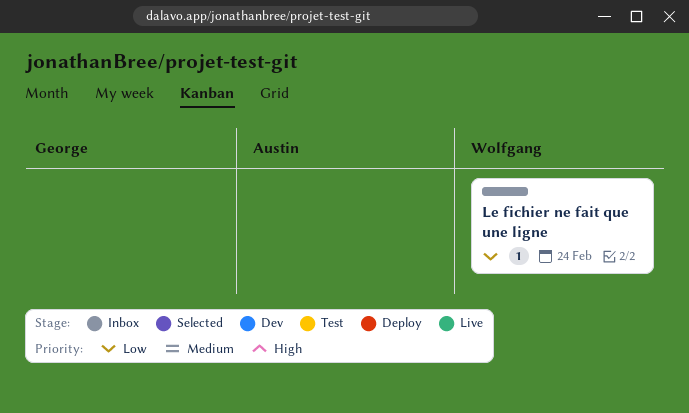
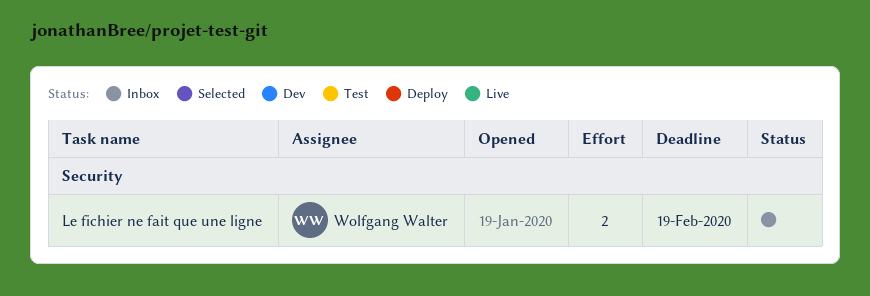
Le fichier ne fait que une ligne, estimate: 1 -> 2
Le fichier ne fait que une ligne, due: Feb 24 -> Feb 19

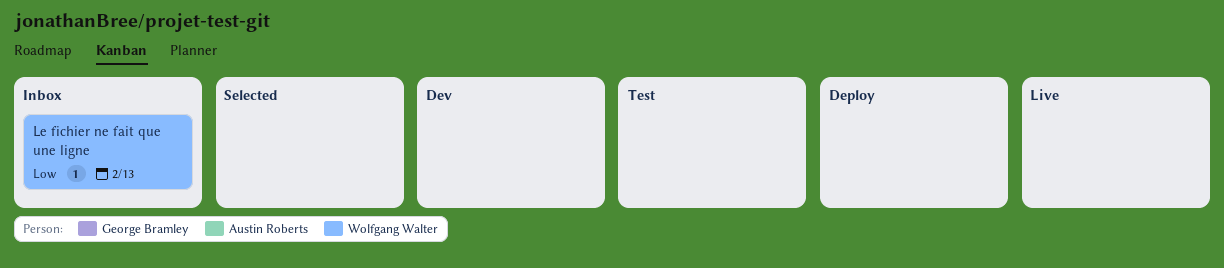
Le fichier ne fait que une ligne, estimate: 2 -> 1
Le fichier ne fait que une ligne, due: Feb 19 -> Feb 13

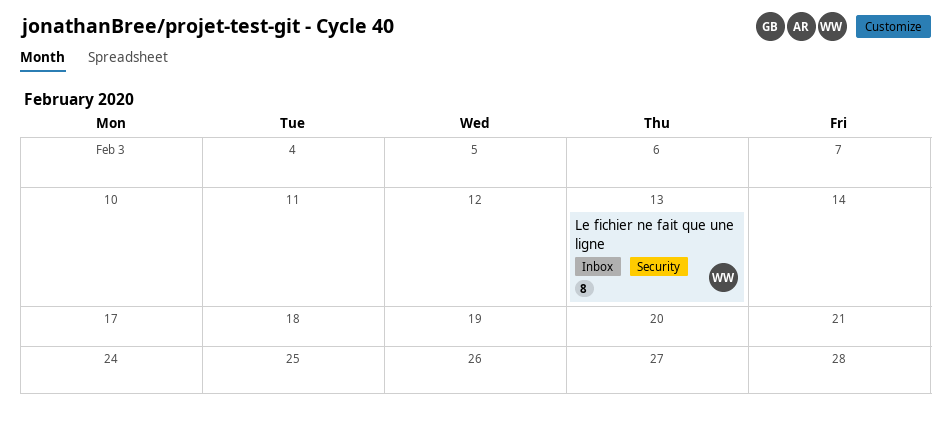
Le fichier ne fait que une ligne, estimate: 1 -> 8

